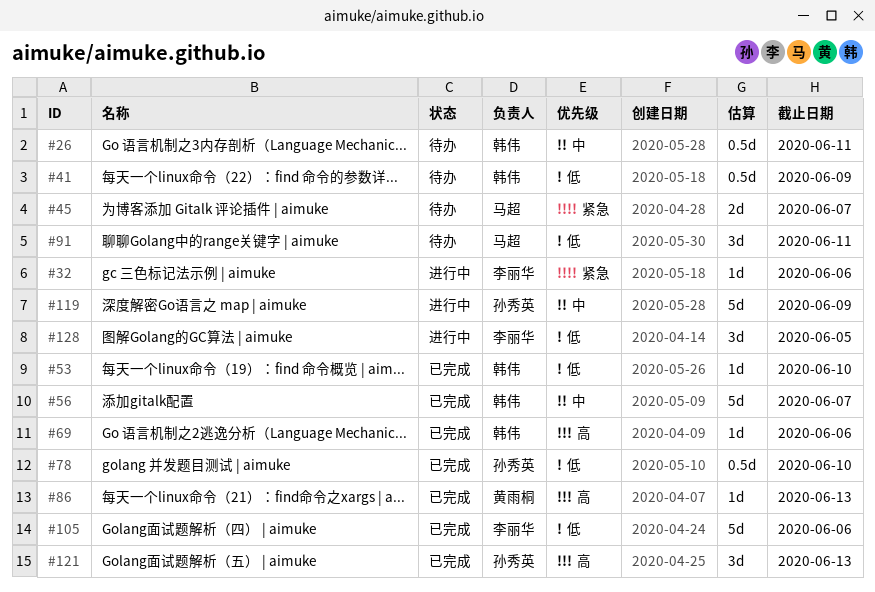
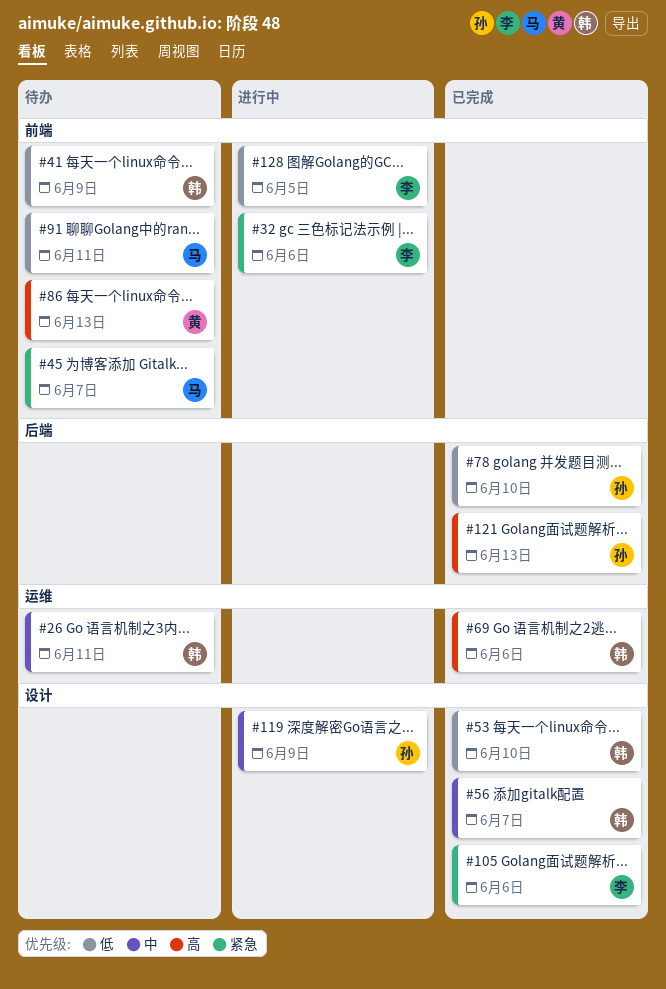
#86, status: 已完成 -> 待办
#105, priority: 低 -> 紧急

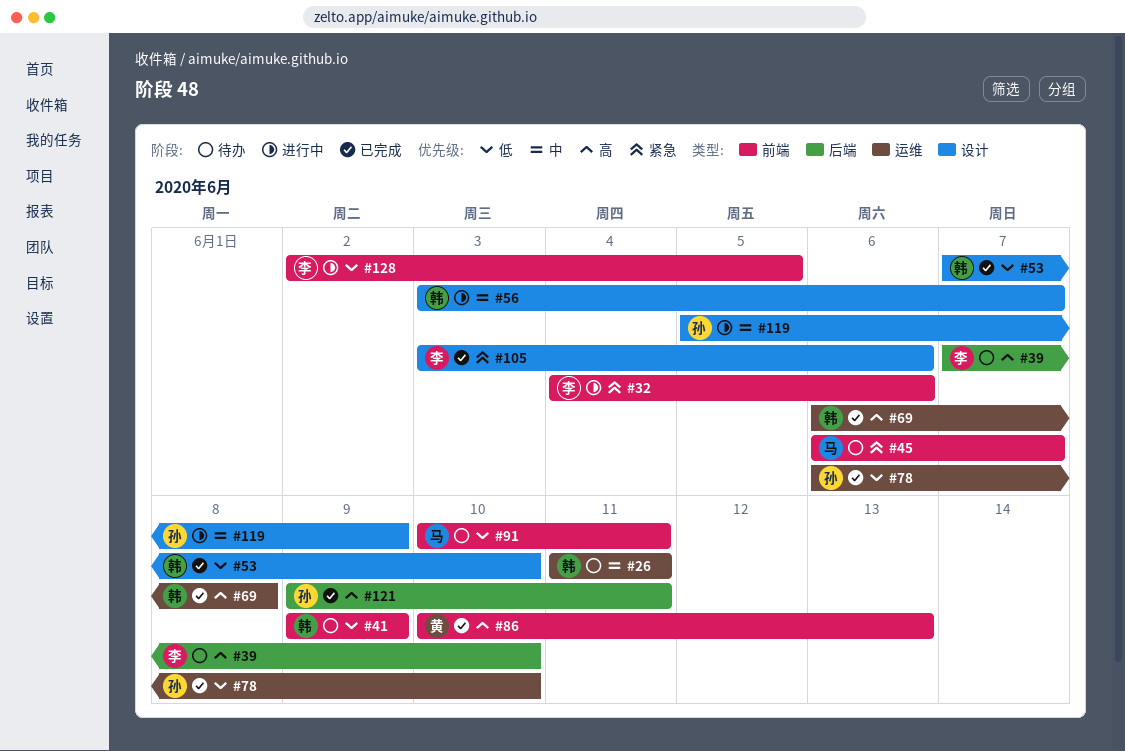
#39: none -> present
#56, status: 已完成 -> 进行中
#69, due: Jun 6 -> Jun 8
#78, label: 后端 -> 运维
#86, status: 待办 -> 已完成
#121, due: Jun 13 -> Jun 11

